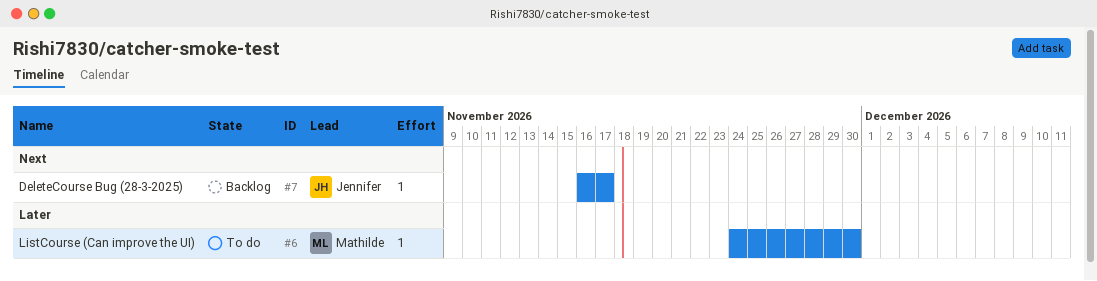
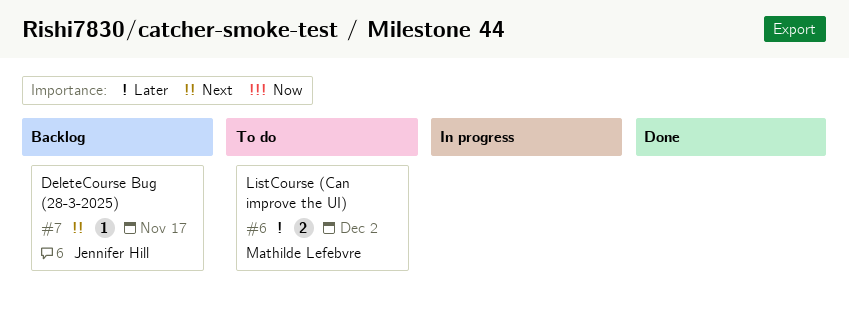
#6, estimate: 1 -> 2
#6, due: Nov 30 -> Dec 2

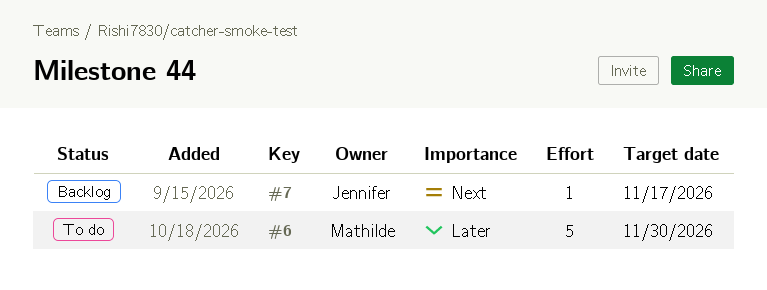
#6, estimate: 2 -> 5
#6, due: Dec 2 -> Nov 30

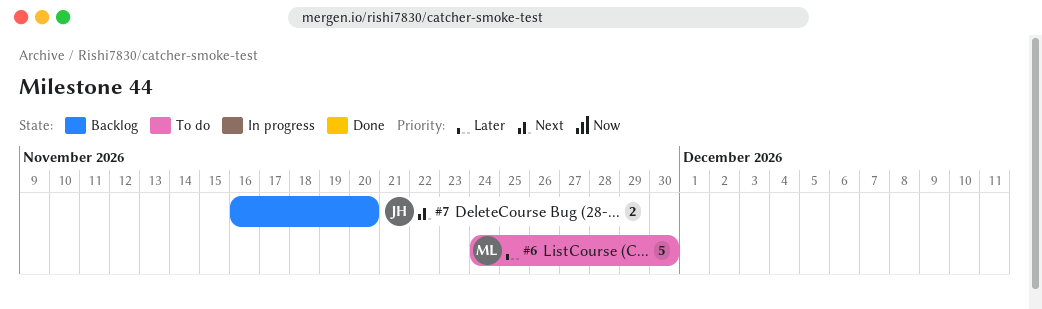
#7, estimate: 1 -> 2
#7, due: Nov 17 -> Nov 20

